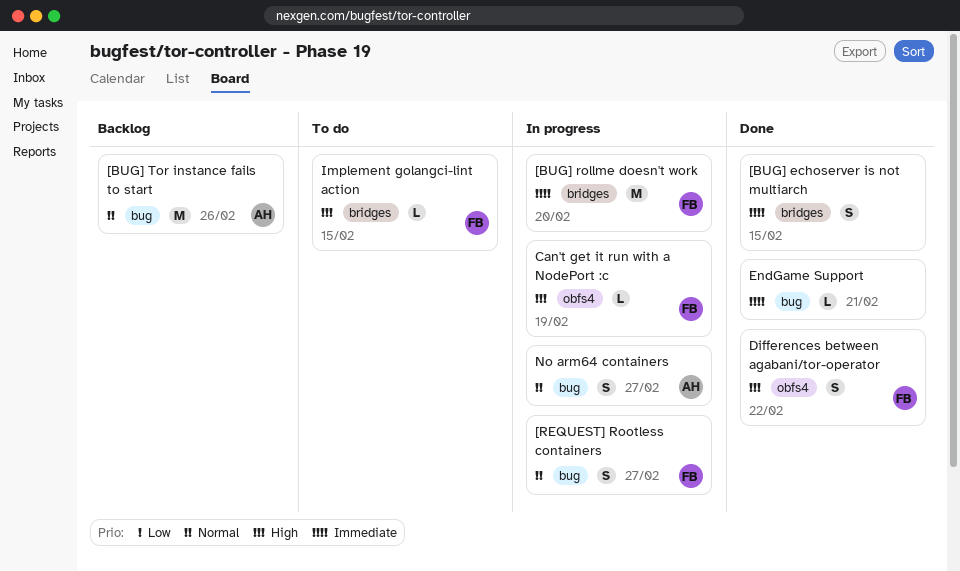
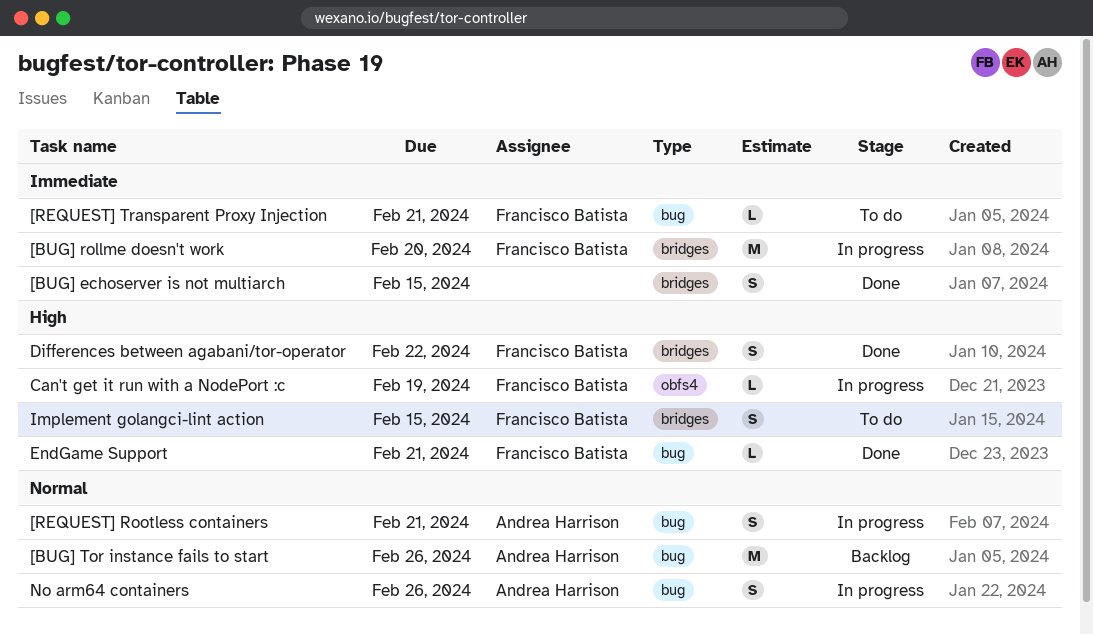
[REQUEST] Rootless containers, owner: Francisco Batista -> Andrea Harrison
[REQUEST] Rootless containers, due: Feb 27 -> Feb 21
[REQUEST] Transparent Proxy Injection: none -> present
Differences between agabani/tor-operator, label: obfs4 -> bridges
EndGame Support, owner: none -> Francisco Batista
EndGame Support, priority: Immediate -> High
Implement golangci-lint action, estimate: L -> S
No arm64 containers, due: Feb 27 -> Feb 26

